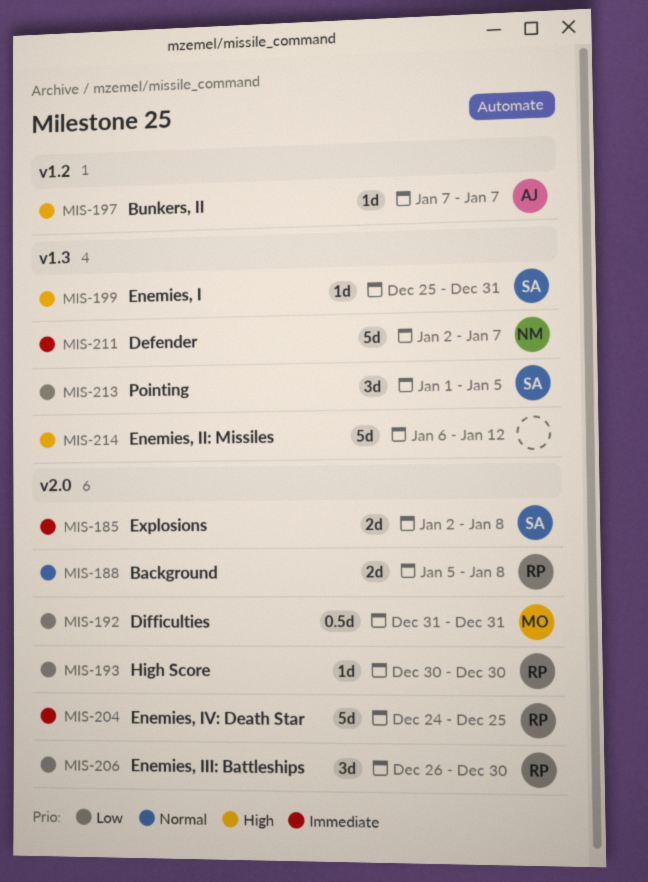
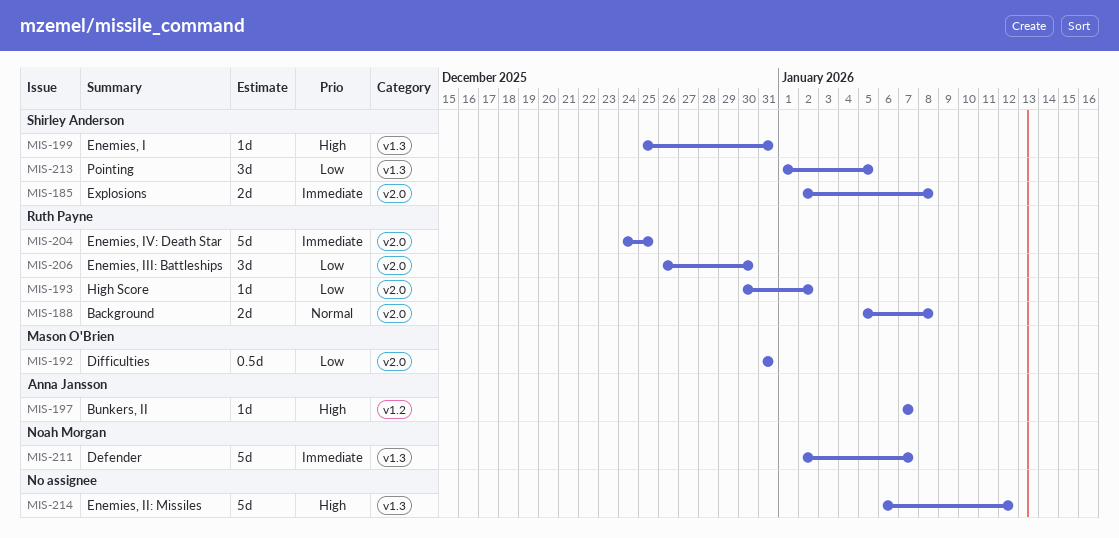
MIS-193, due: Dec 30 -> Jan 2

